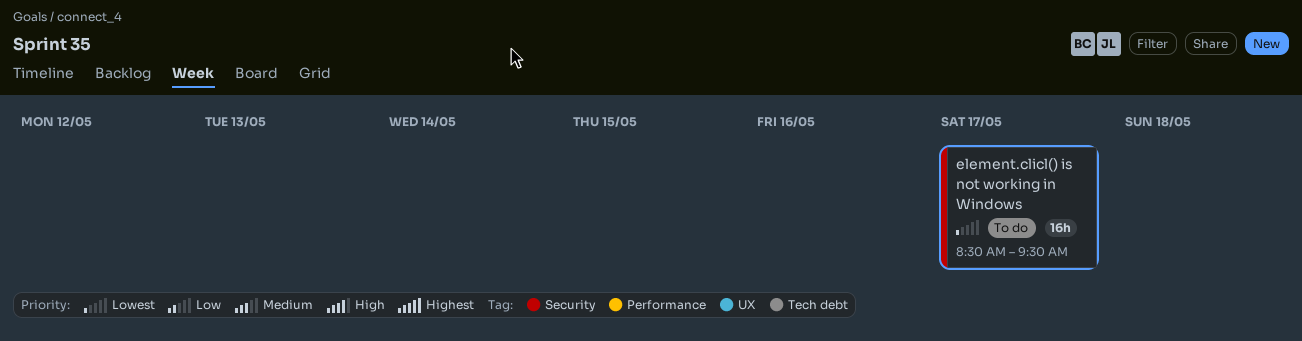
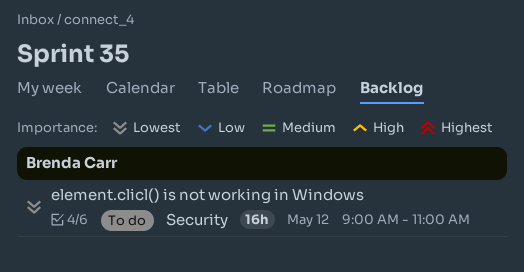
element.clicl() is not working in Windows, day: May 17 -> May 12
element.clicl() is not working in Windows, begins: 08:30 -> 09:00
element.clicl() is not working in Windows, ends: 09:30 -> 11:00

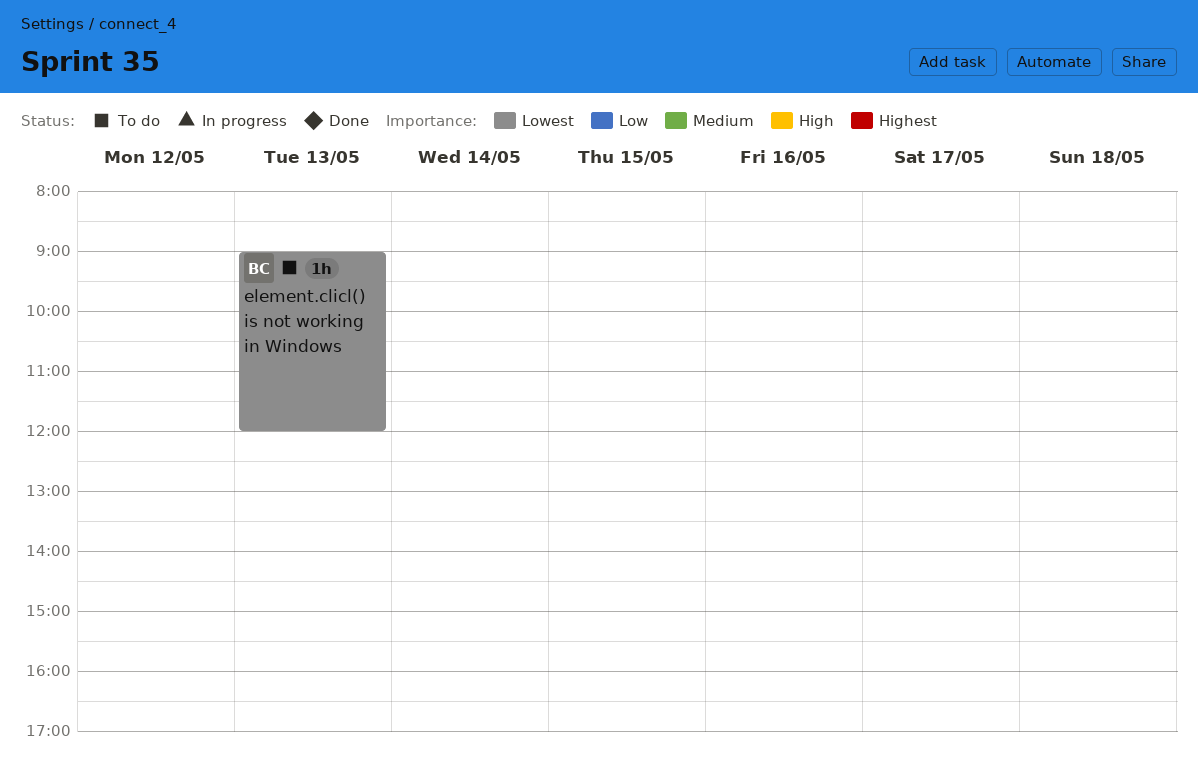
element.clicl() is not working in Windows, estimate: 16h -> 1h
element.clicl() is not working in Windows, day: May 12 -> May 13
element.clicl() is not working in Windows, ends: 11:00 -> 12:00

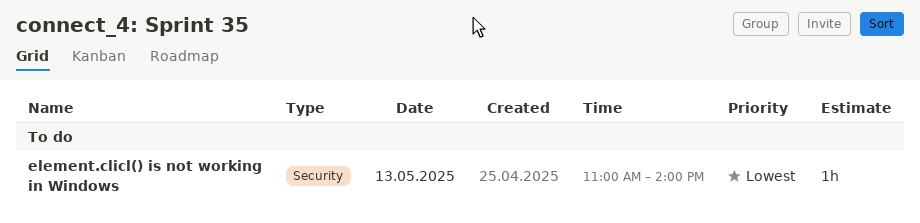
element.clicl() is not working in Windows, begins: 09:00 -> 11:00
element.clicl() is not working in Windows, ends: 12:00 -> 14:00

